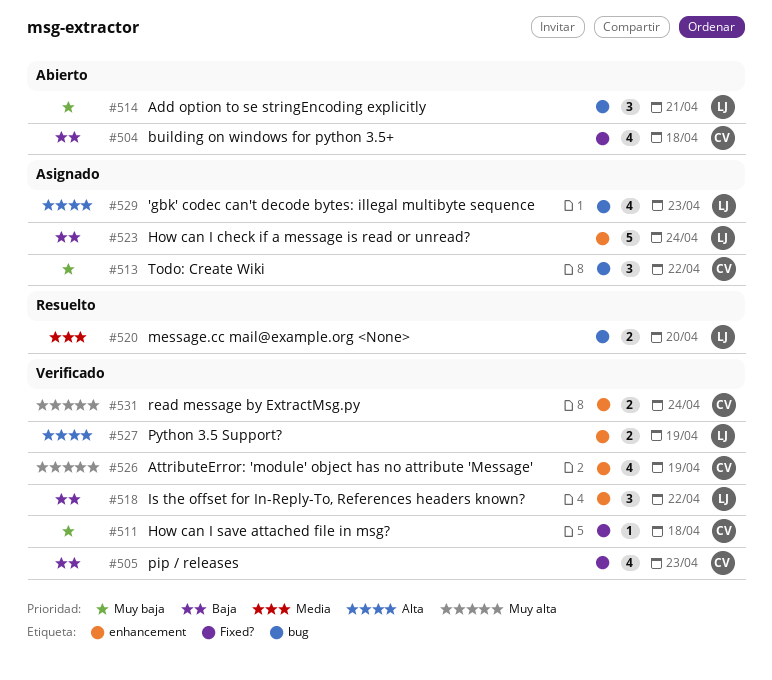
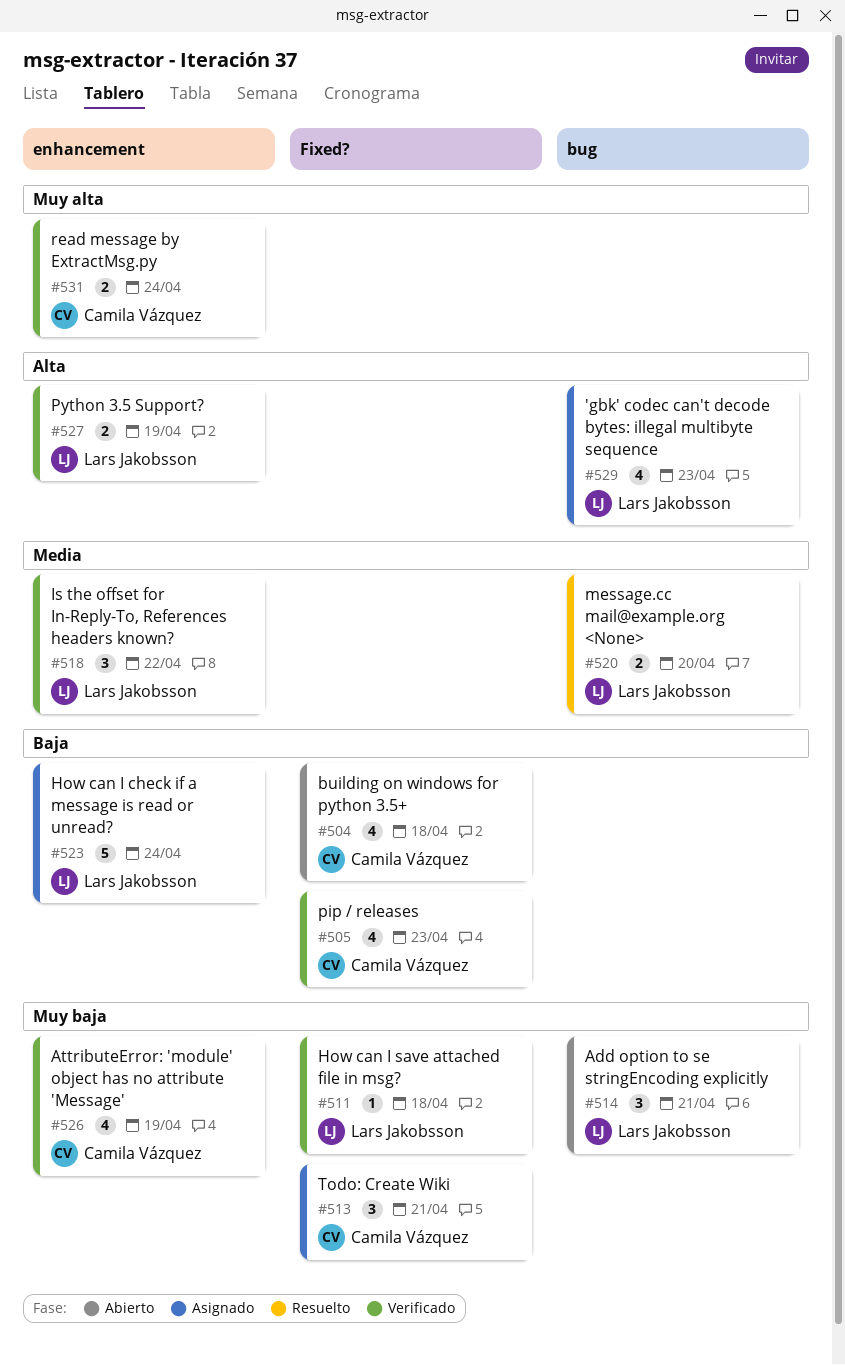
#511, owner: Camila Vázquez -> Lars Jakobsson
#513, label: bug -> Fixed?
#513, due: Apr 22 -> Apr 21
#518, priority: Baja -> Media
#526, priority: Muy alta -> Muy baja

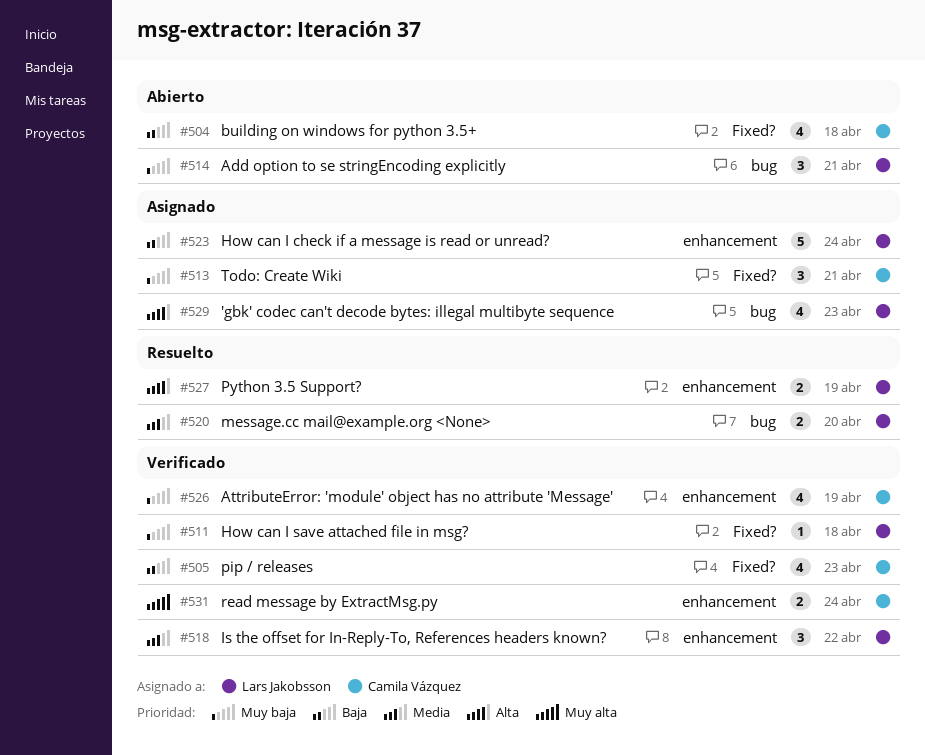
#527, status: Verificado -> Resuelto

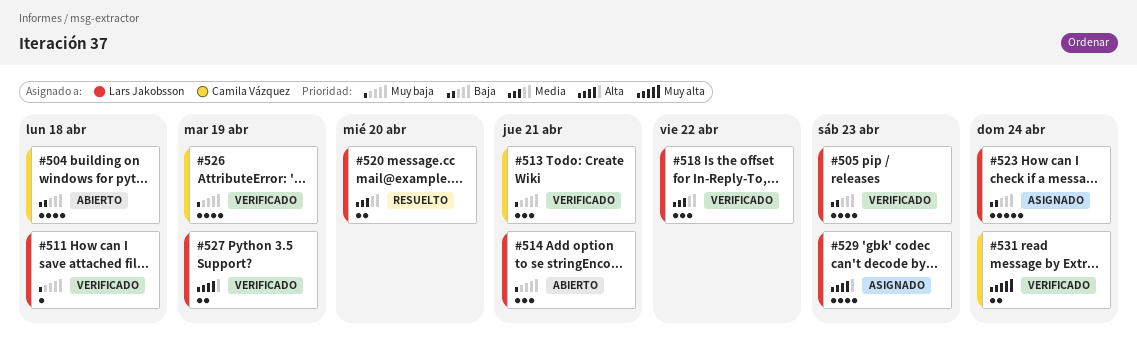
#505, owner: Camila Vázquez -> Lars Jakobsson
#513, status: Asignado -> Verificado
#527, status: Resuelto -> Verificado

